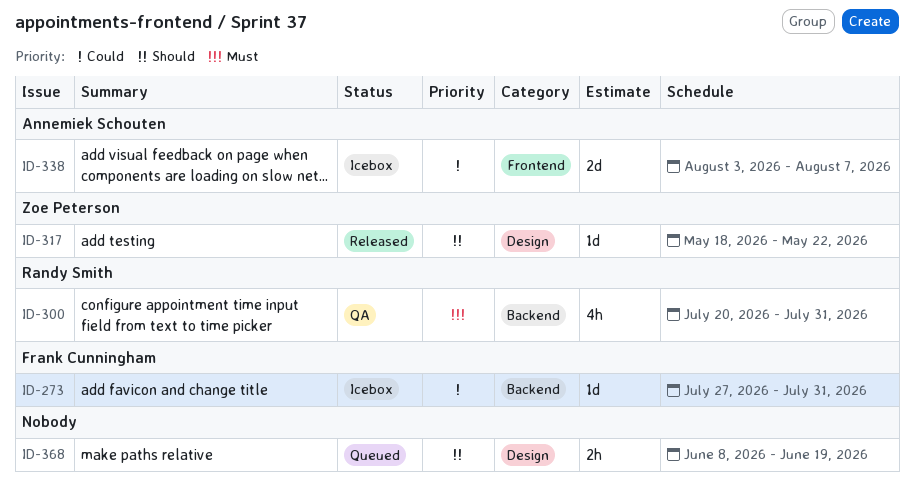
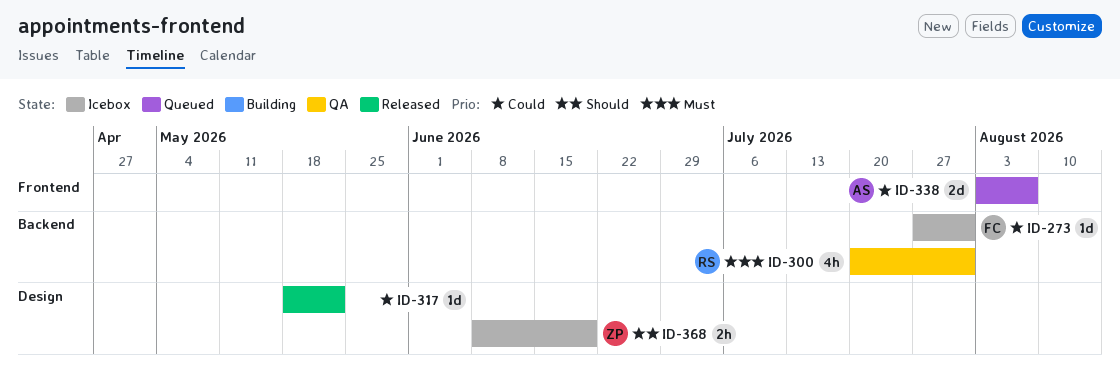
ID-317, owner: Zoe Peterson -> none
ID-317, priority: Should -> Could
ID-338, status: Icebox -> Queued
ID-368, status: Queued -> Icebox
ID-368, owner: none -> Zoe Peterson

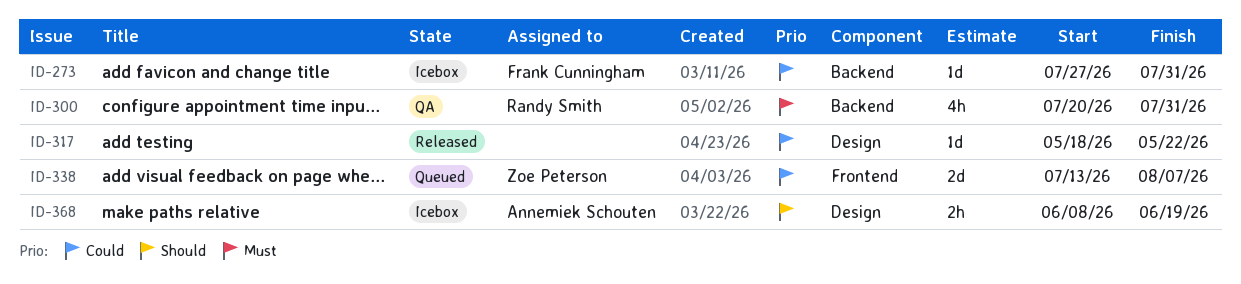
ID-338, owner: Annemiek Schouten -> Zoe Peterson
ID-338, start: Aug 3 -> Jul 13
ID-368, owner: Zoe Peterson -> Annemiek Schouten

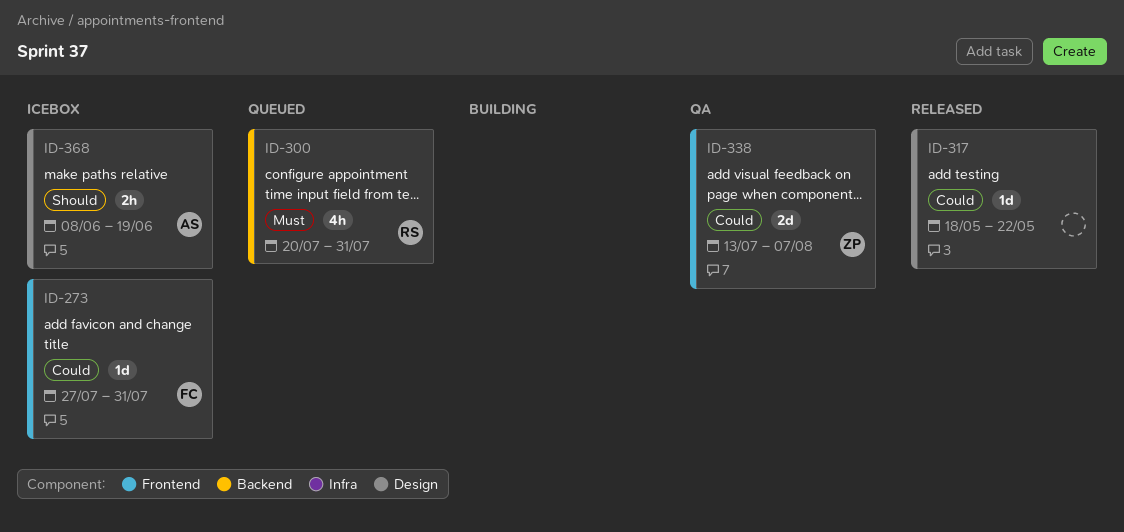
ID-273, label: Backend -> Frontend
ID-300, status: QA -> Queued
ID-338, status: Queued -> QA

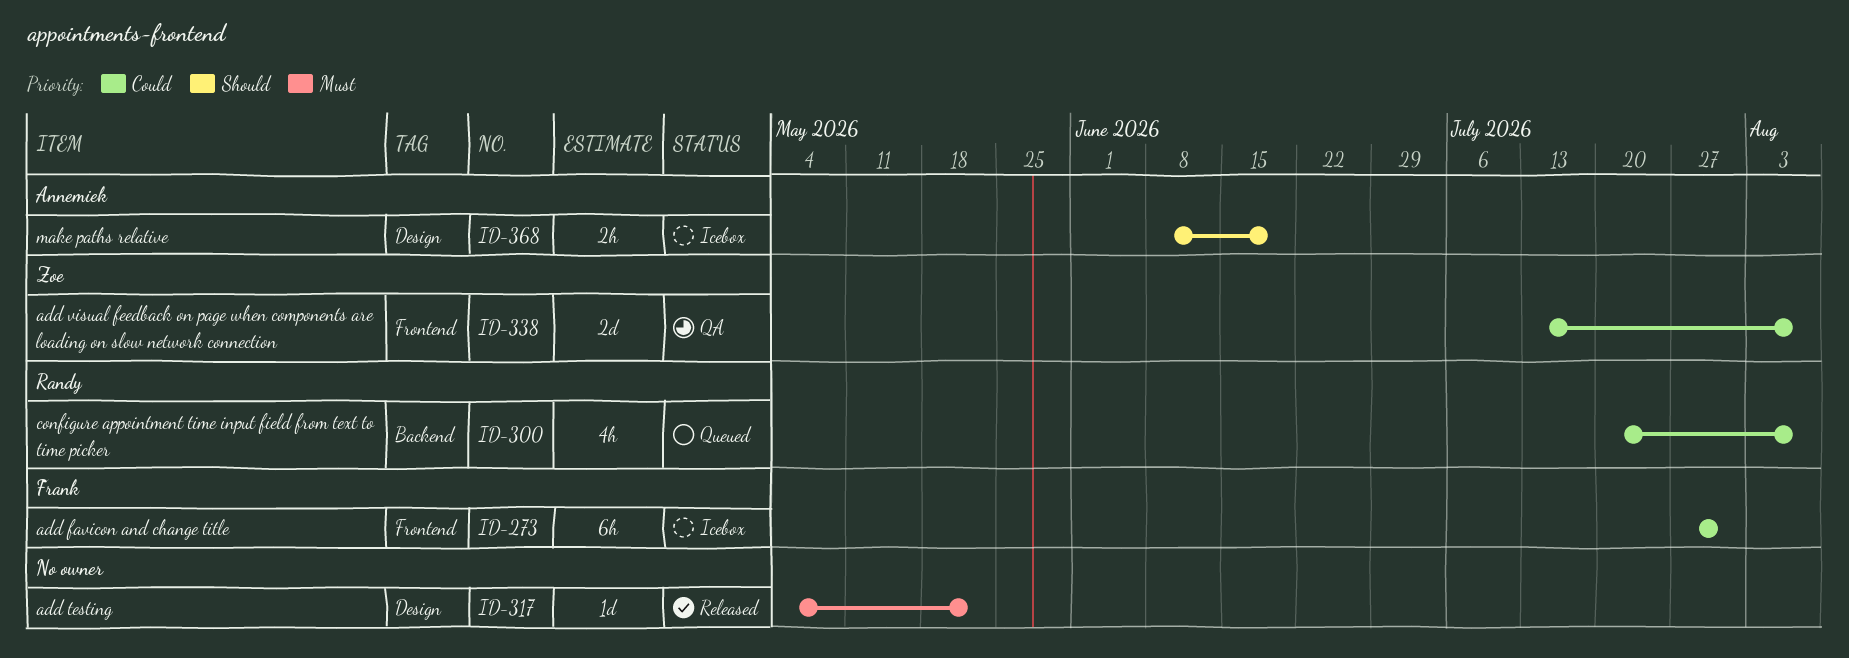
ID-273, estimate: 1d -> 6h
ID-300, priority: Must -> Could
ID-300, due: Jul 31 -> Aug 7
ID-317, priority: Could -> Must
ID-317, start: May 18 -> May 4

